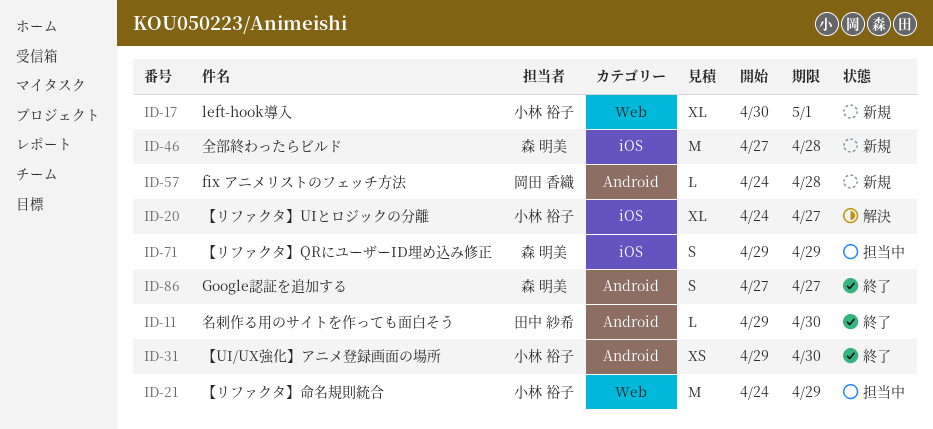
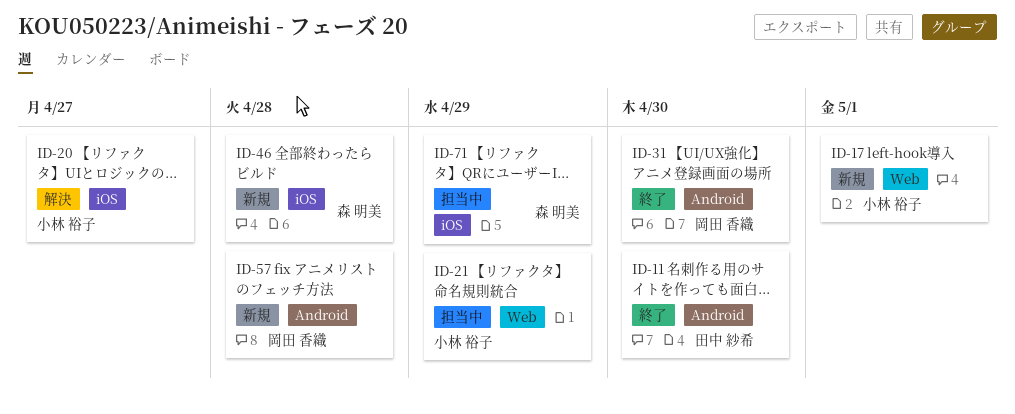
ID-31, owner: 小林 裕子 -> 岡田 香織
ID-86: present -> none

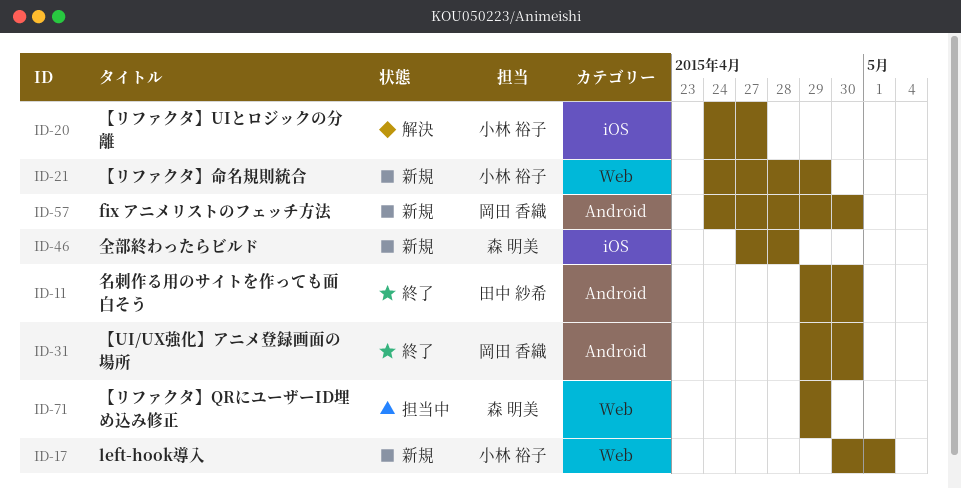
ID-21, status: 担当中 -> 新規
ID-57, due: Apr 28 -> Apr 30
ID-71, label: iOS -> Web

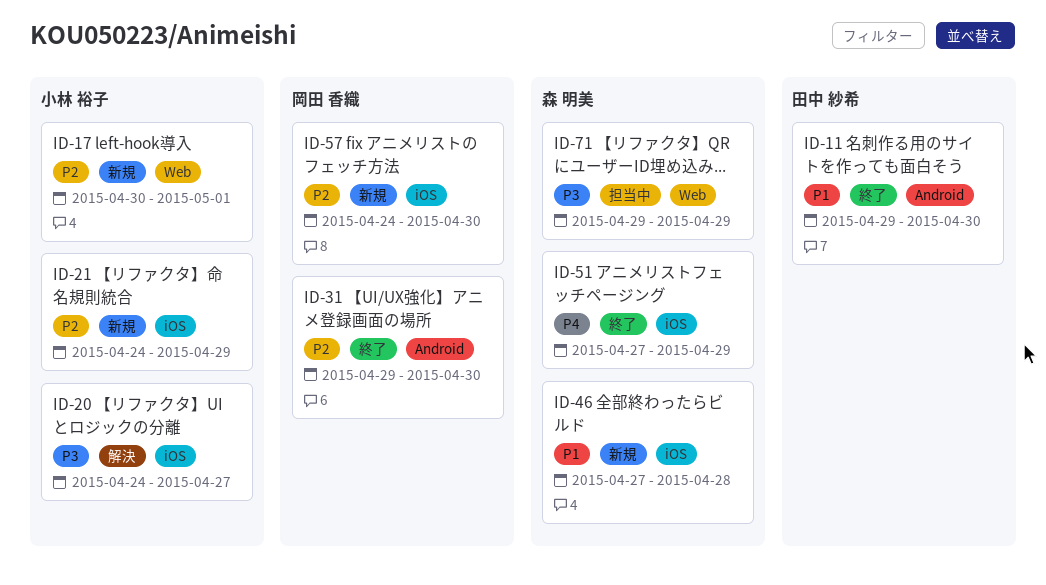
ID-21, label: Web -> iOS
ID-51: none -> present
ID-57, label: Android -> iOS

